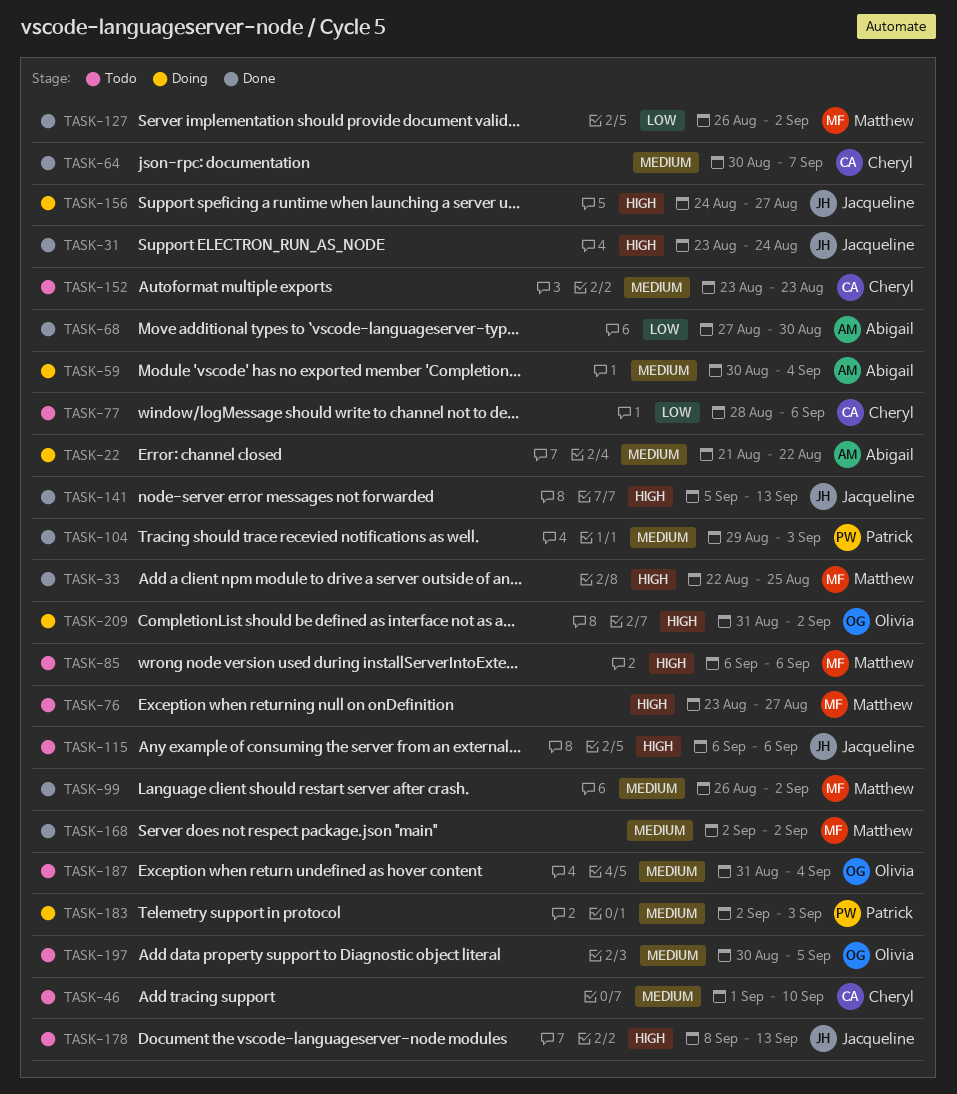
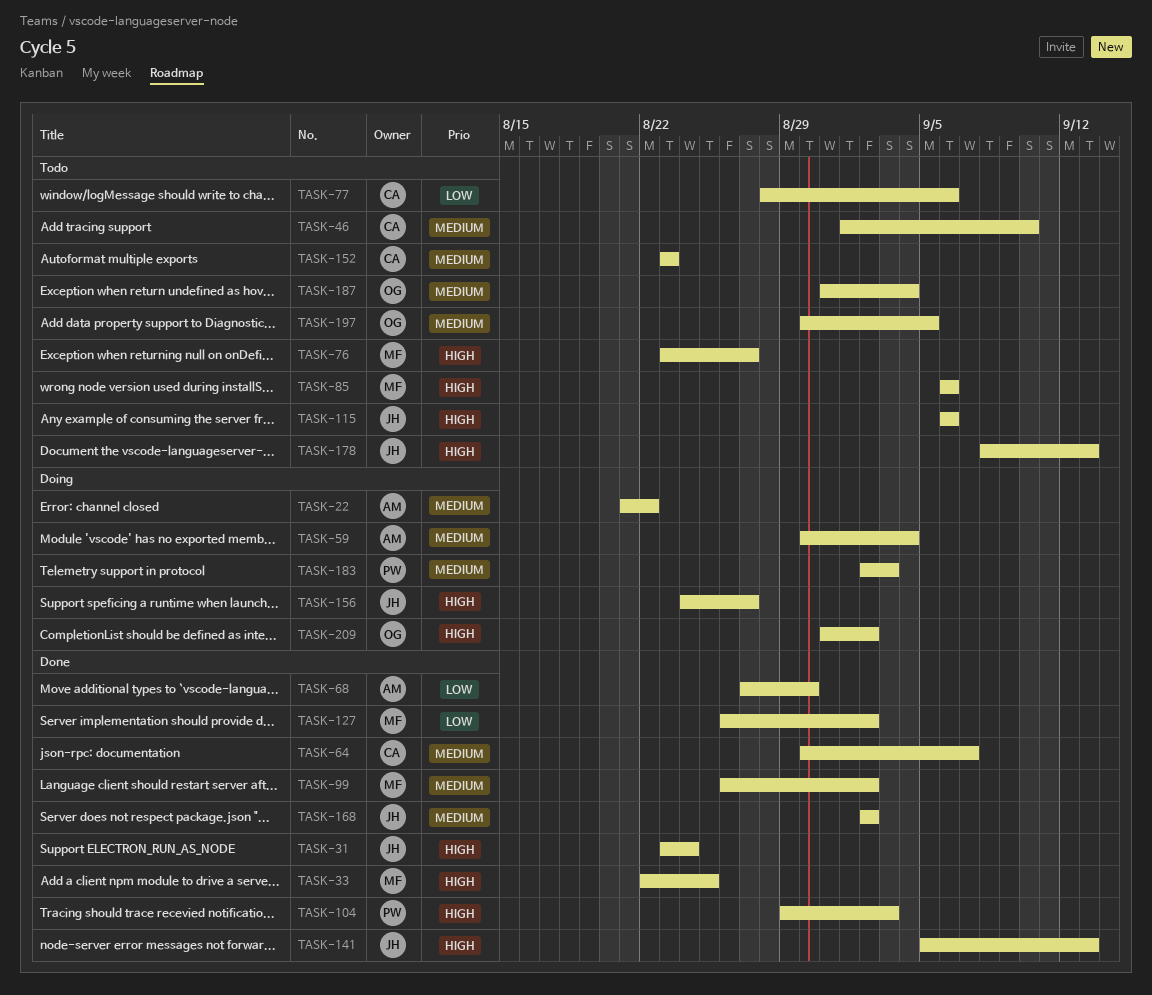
TASK-104, priority: Medium -> High
TASK-168, owner: Matthew -> Jacqueline

